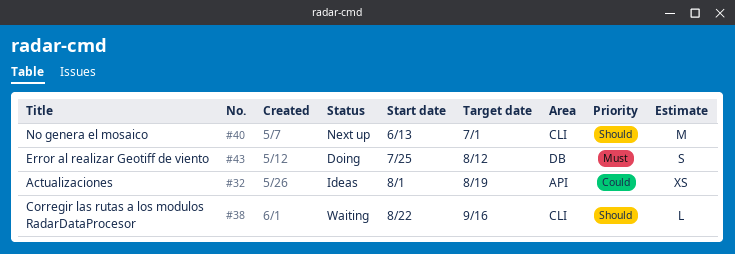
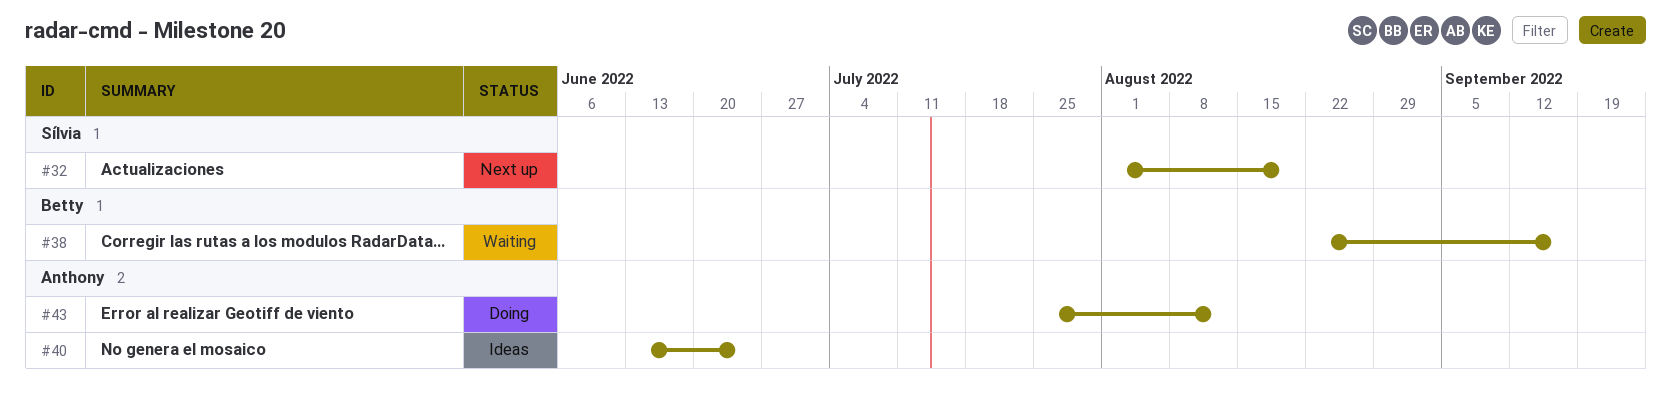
#32, status: Ideas -> Next up
#40, status: Next up -> Ideas
#40, due: Jul 1 -> Jun 24

